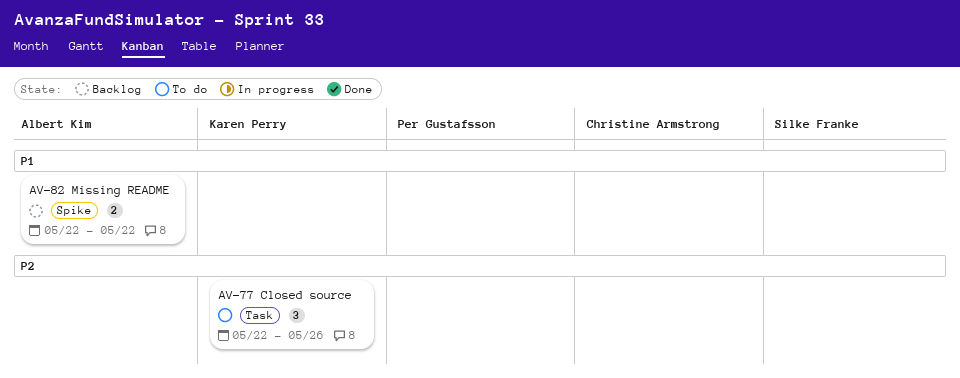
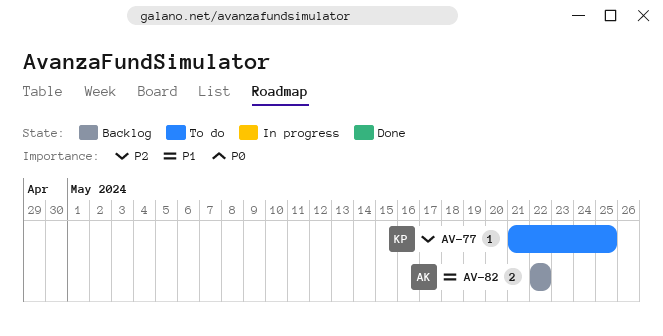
AV-77, estimate: 3 -> 1
AV-77, start: May 22 -> May 21
AV-77, due: May 26 -> May 25

